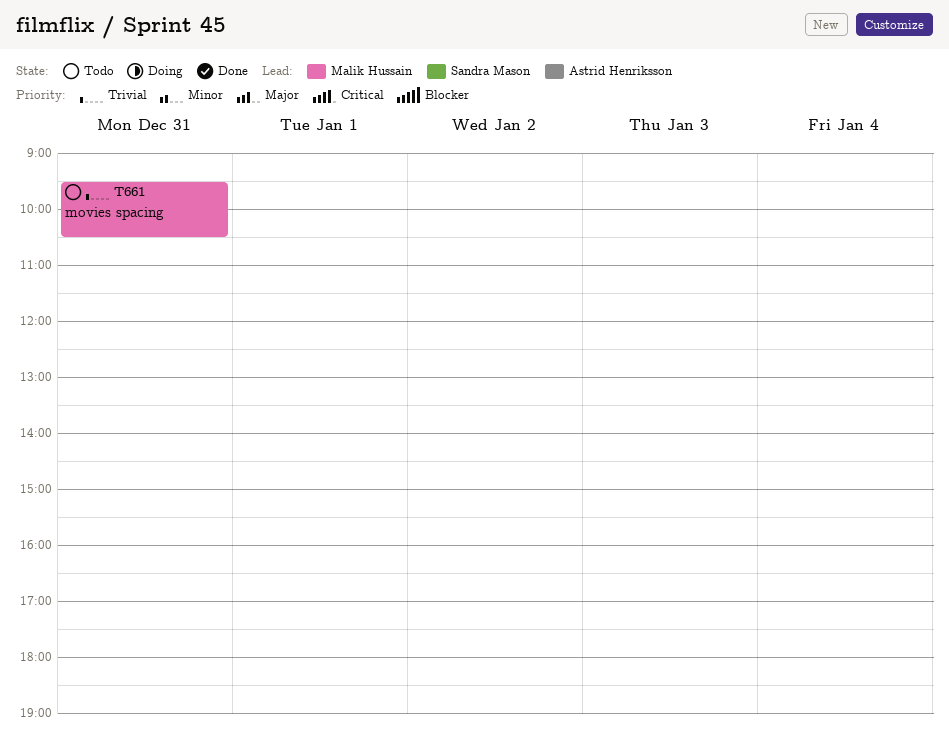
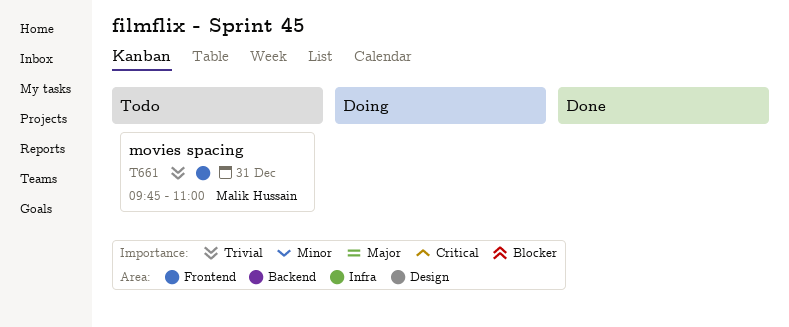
T661, begins: 09:30 -> 09:45
T661, ends: 10:30 -> 11:00

